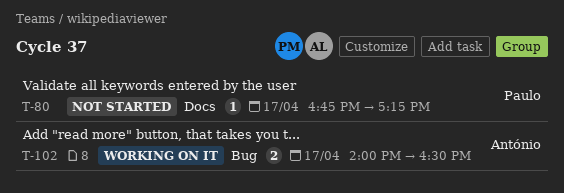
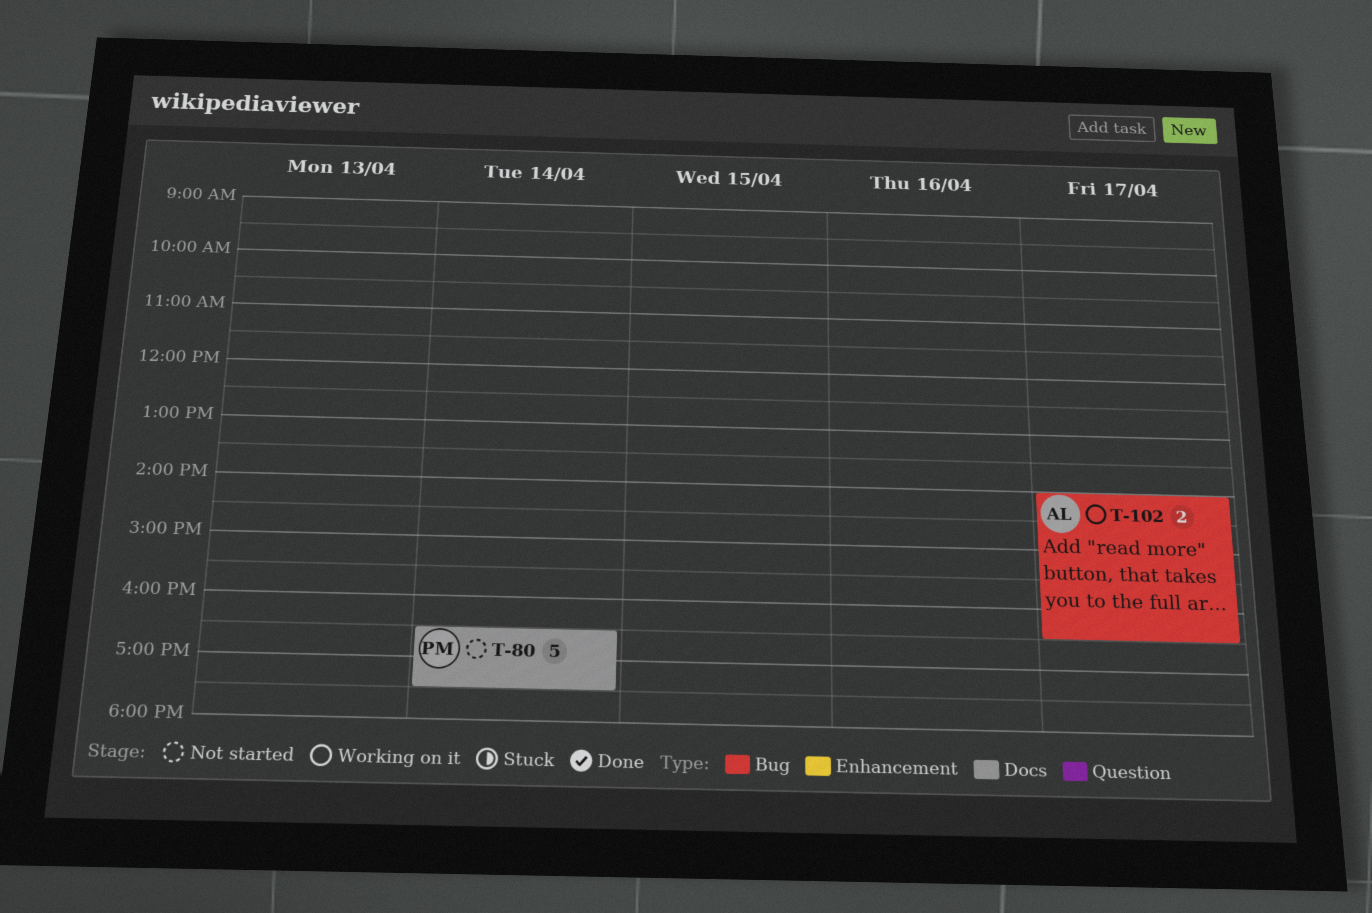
T-80, estimate: 1 -> 5
T-80, day: Apr 17 -> Apr 14
T-80, begins: 16:45 -> 16:30
T-80, ends: 17:15 -> 17:30

